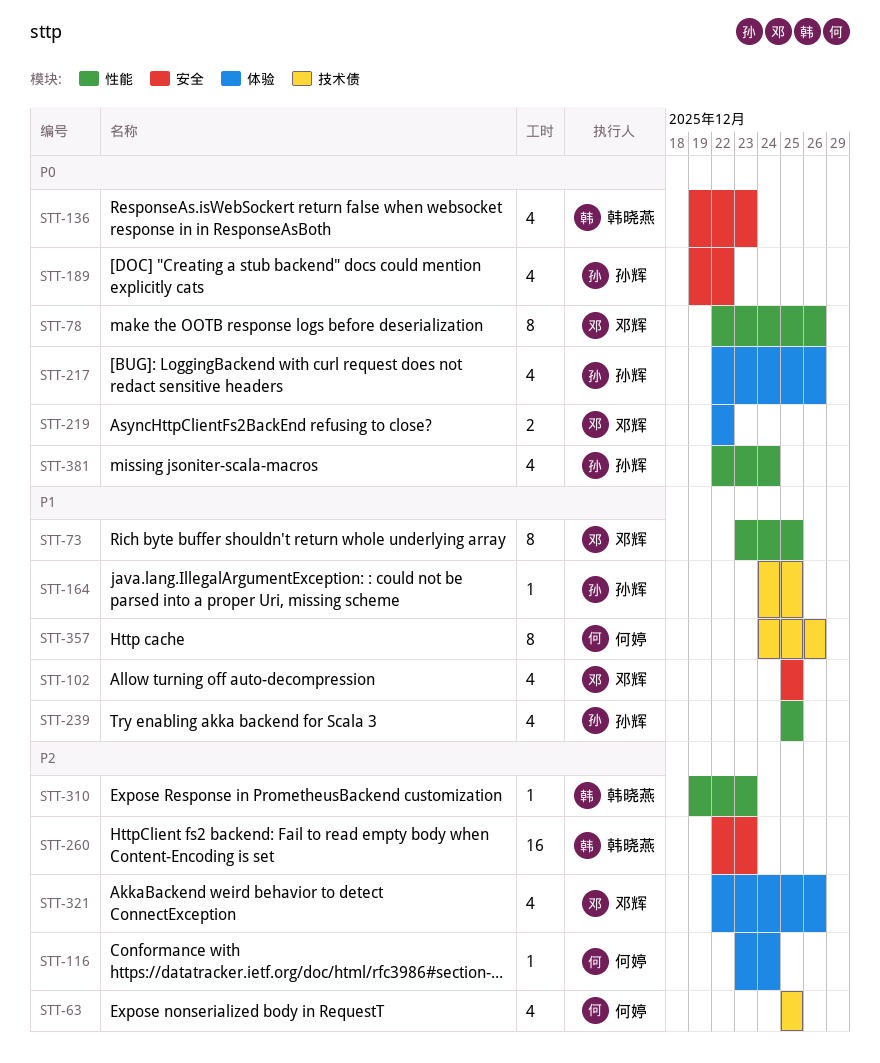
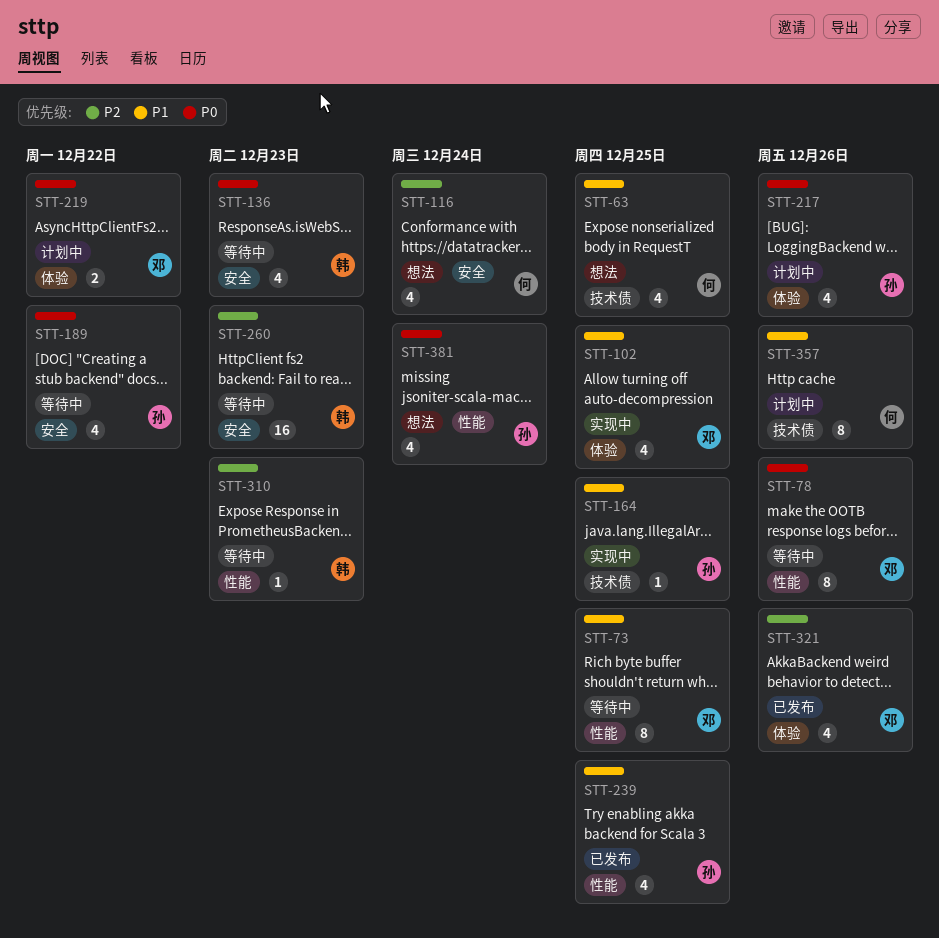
STT-63, priority: P2 -> P1
STT-102, label: 安全 -> 体验
STT-116, label: 体验 -> 安全
STT-116, estimate: 1 -> 4

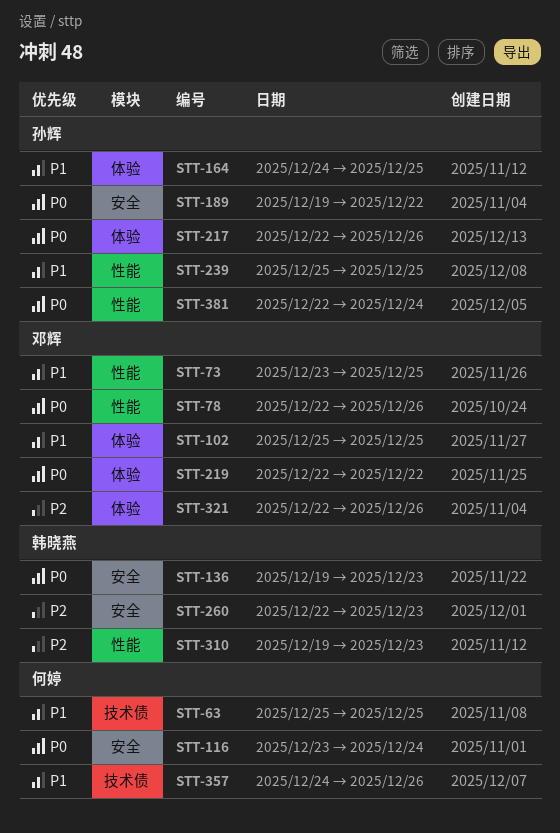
STT-116, priority: P2 -> P0
STT-164, label: 技术债 -> 体验

